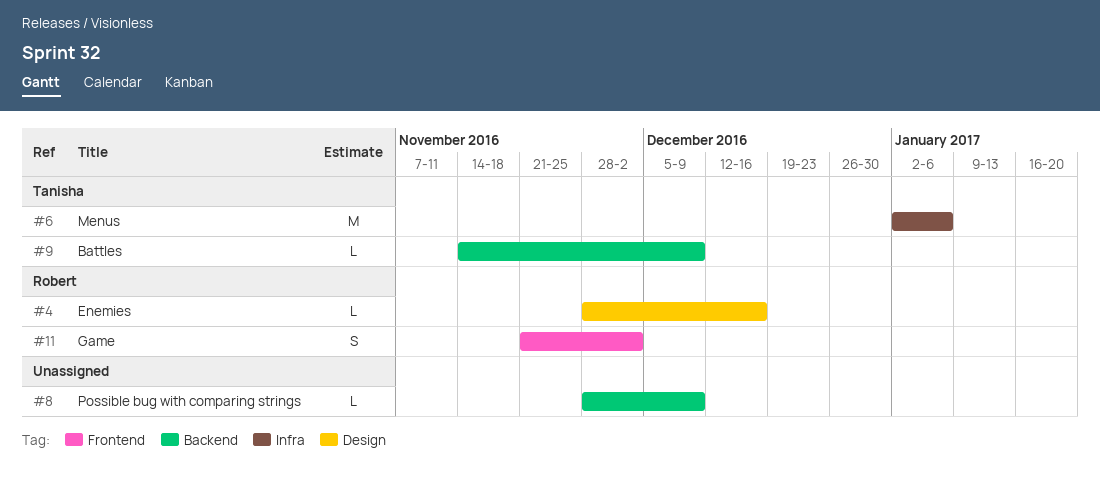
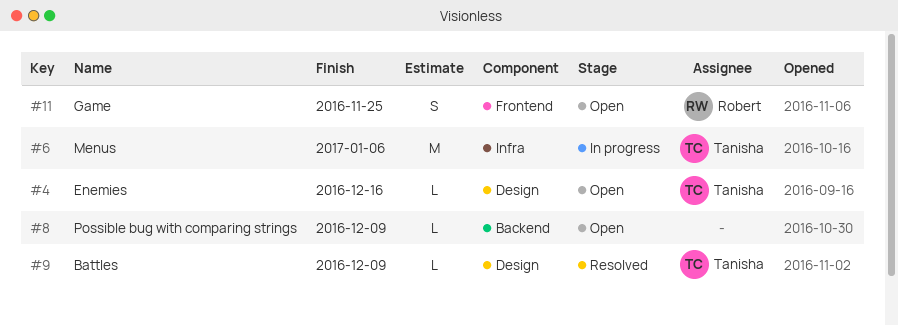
#4, owner: Robert -> Tanisha
#9, label: Backend -> Design
#11, due: Dec 2 -> Nov 25

